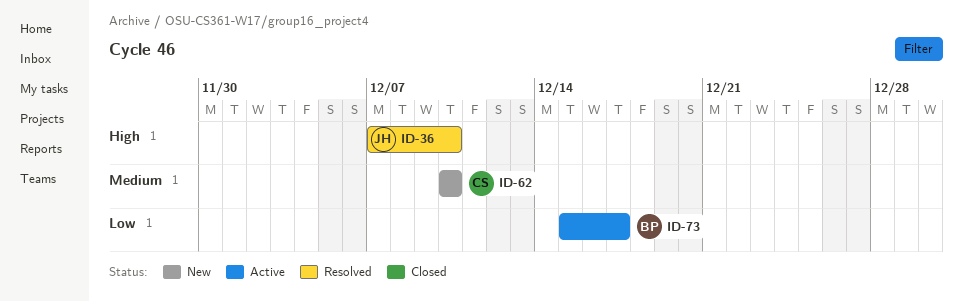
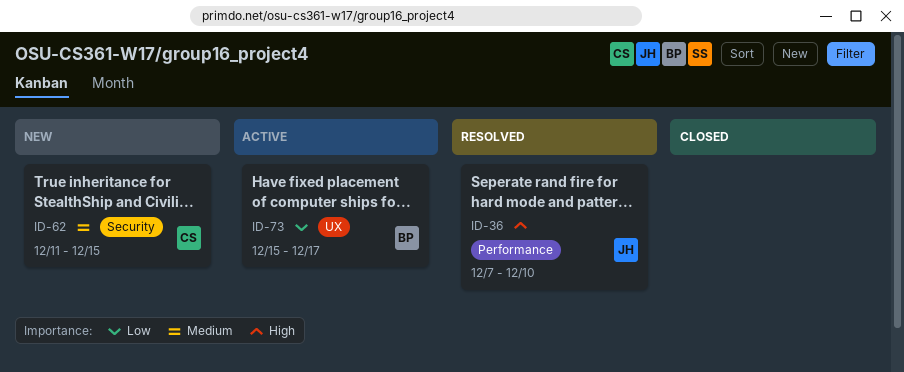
ID-62, start: Dec 10 -> Dec 11
ID-62, due: Dec 10 -> Dec 15

